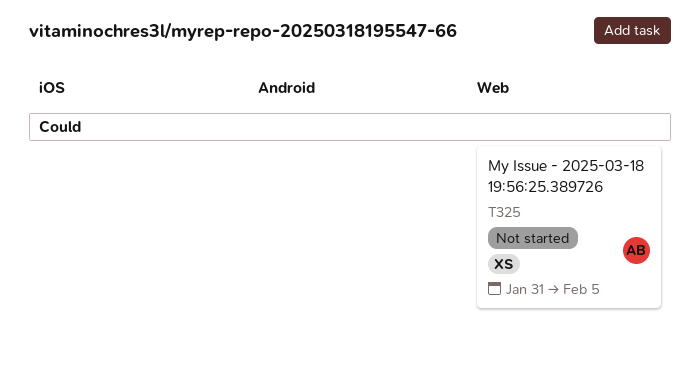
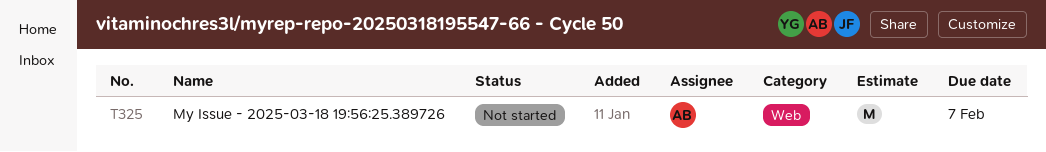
T325, estimate: XS -> M
T325, due: Feb 5 -> Feb 7

